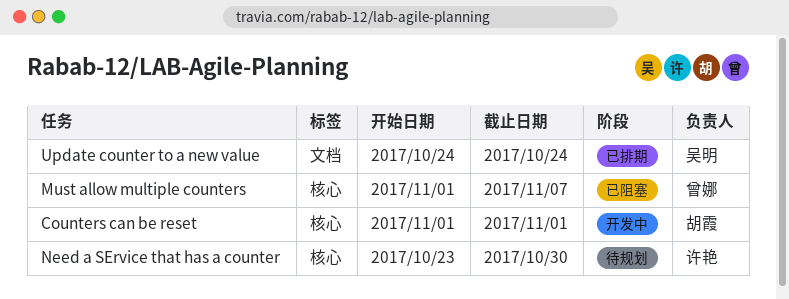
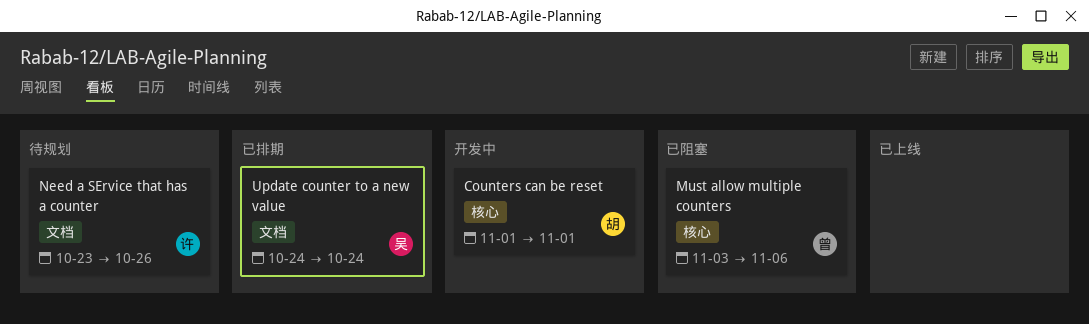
Must allow multiple counters, start: Nov 1 -> Nov 3
Must allow multiple counters, due: Nov 7 -> Nov 6
Need a SErvice that has a counter, label: 核心 -> 文档
Need a SErvice that has a counter, due: Oct 30 -> Oct 26

